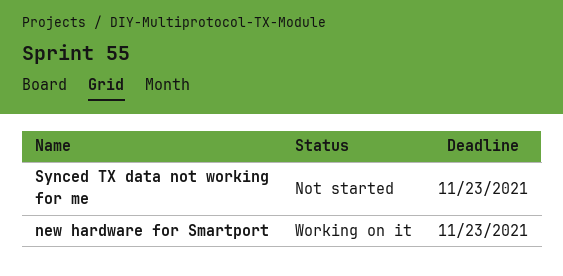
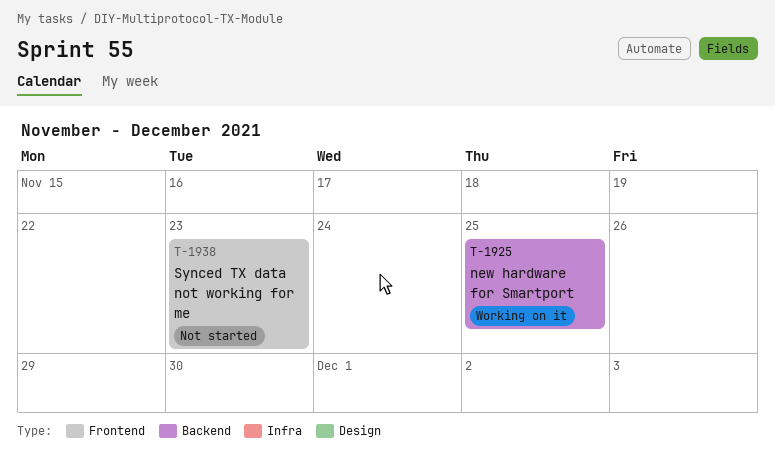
new hardware for Smartport, due: Nov 23 -> Nov 25

